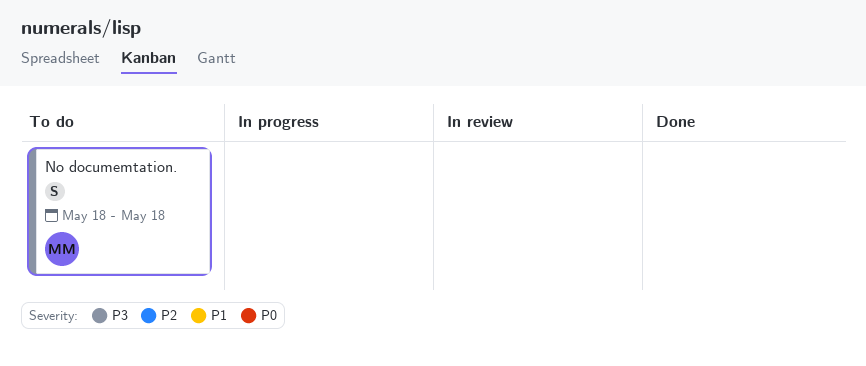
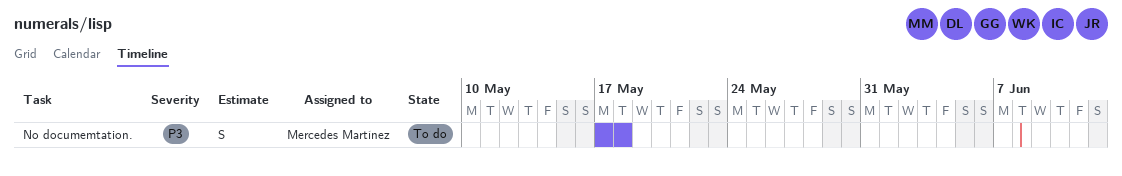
No documemtation., start: May 18 -> May 17

